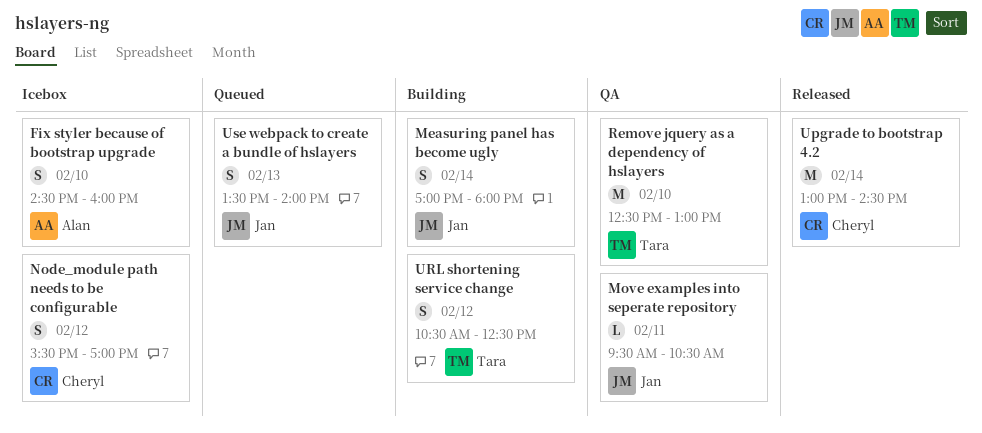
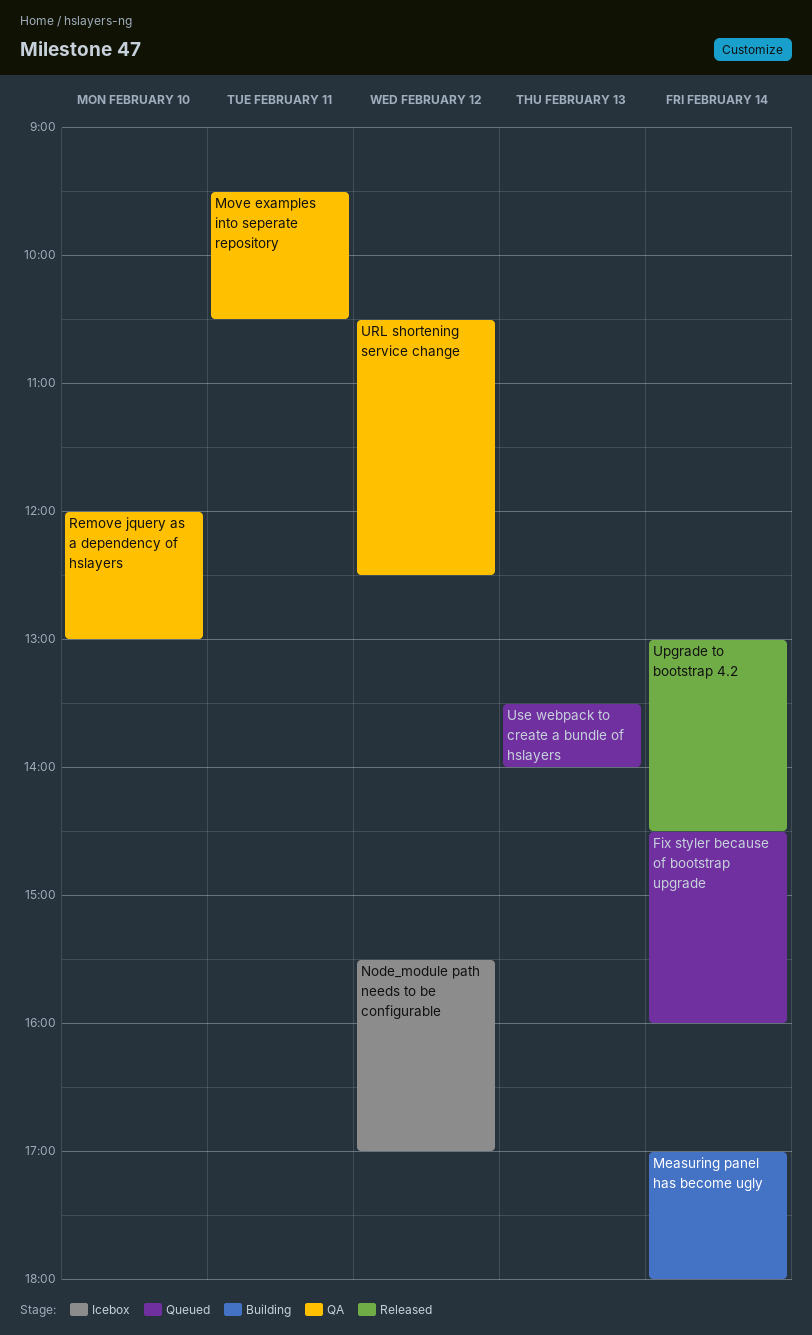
Fix styler because of bootstrap upgrade, status: Icebox -> Queued
Fix styler because of bootstrap upgrade, day: Feb 10 -> Feb 14
Remove jquery as a dependency of hslayers, begins: 12:30 -> 12:00
URL shortening service change, status: Building -> QA

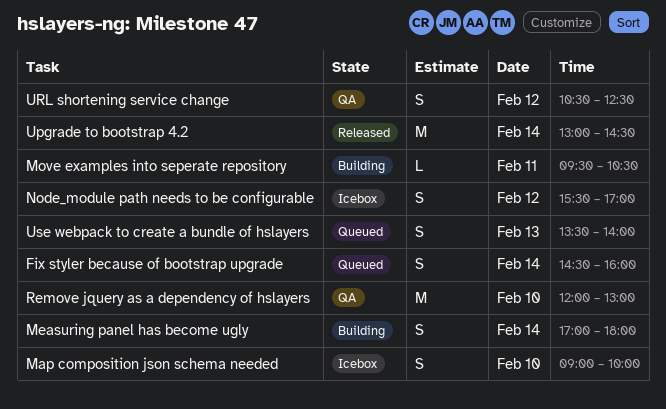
Map composition json schema needed: none -> present
Move examples into seperate repository, status: QA -> Building

